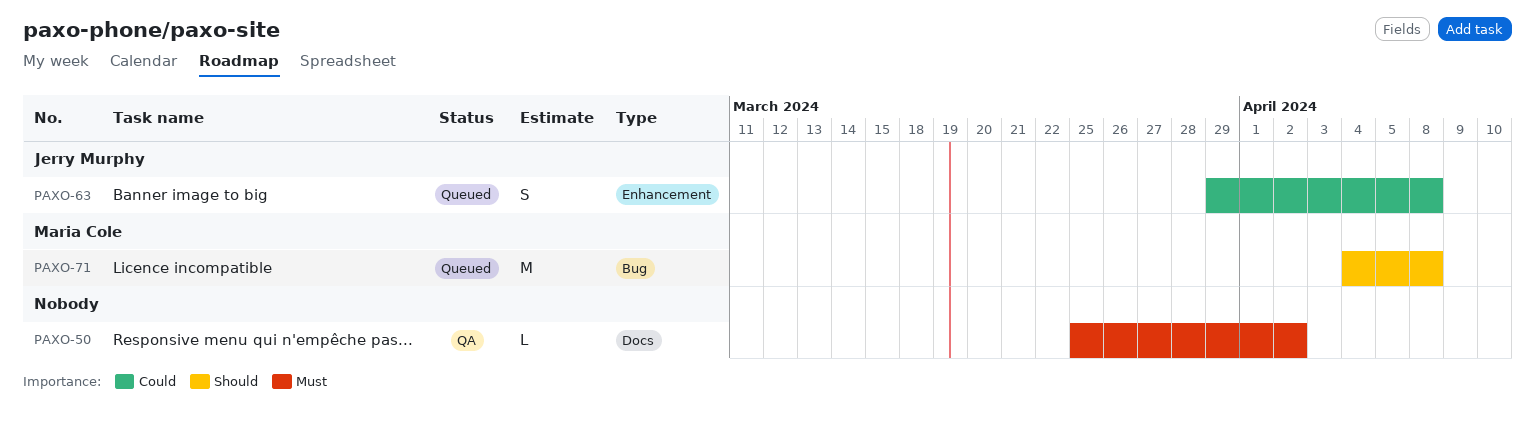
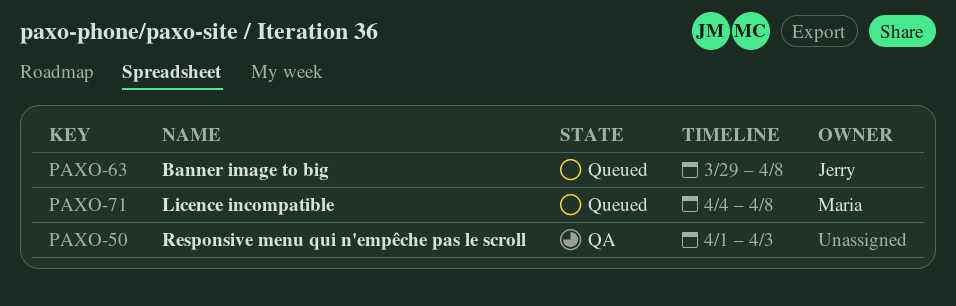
PAXO-50, start: Mar 25 -> Apr 1
PAXO-50, due: Apr 2 -> Apr 3

